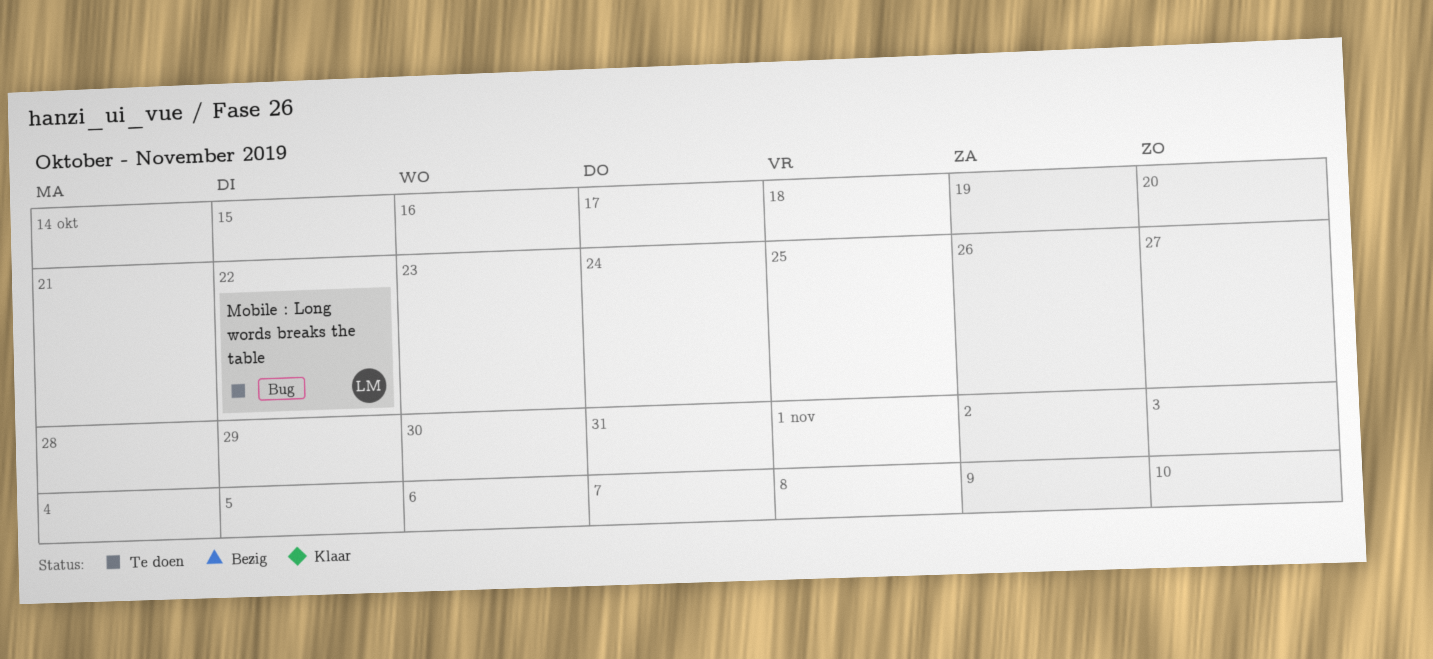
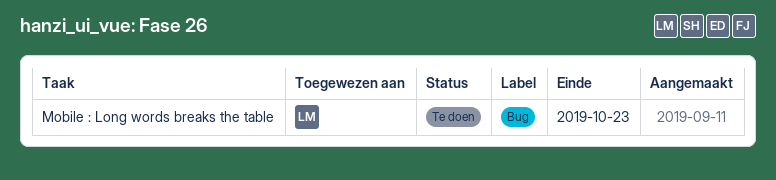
Mobile : Long words breaks the table, due: Oct 22 -> Oct 23

